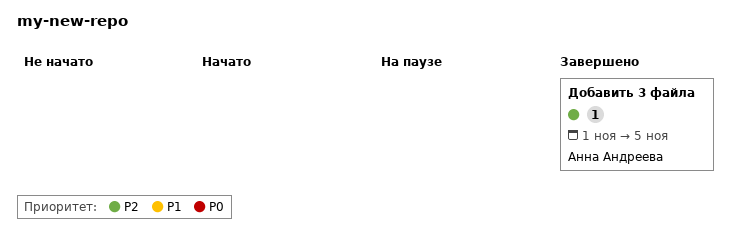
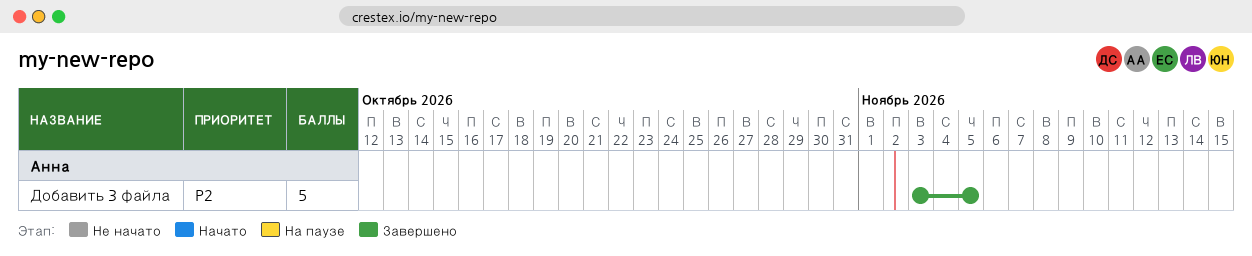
Добавить 3 файла, estimate: 1 -> 5
Добавить 3 файла, start: Nov 1 -> Nov 3

